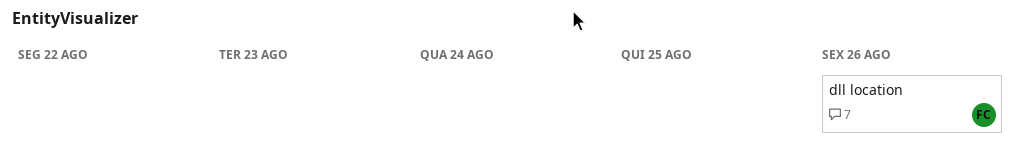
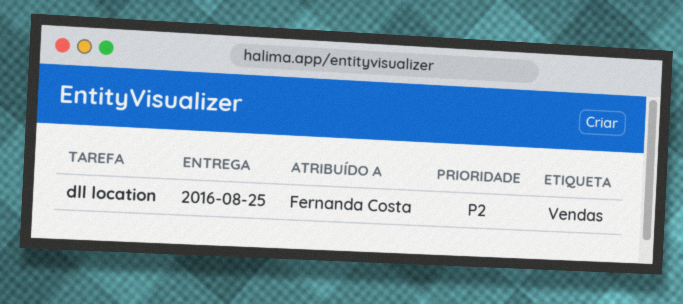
dll location, due: Aug 26 -> Aug 25

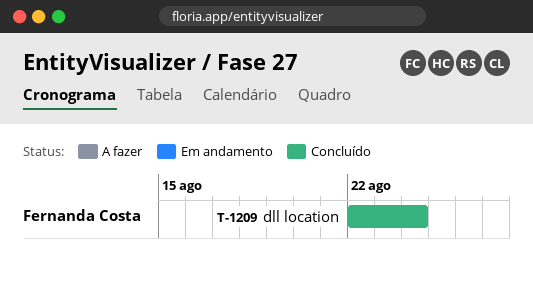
dll location, due: Aug 25 -> Aug 24

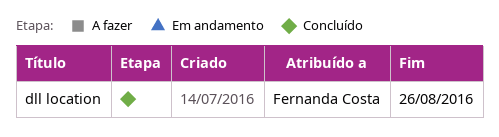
dll location, due: Aug 24 -> Aug 26

